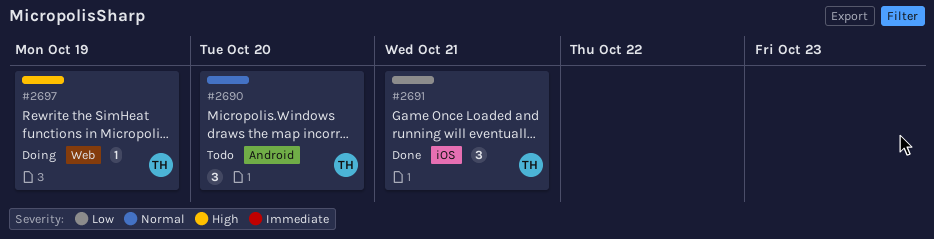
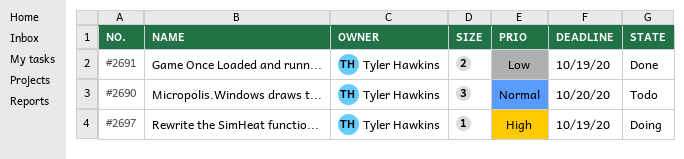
#2691, estimate: 3 -> 2
#2691, due: Oct 21 -> Oct 19

